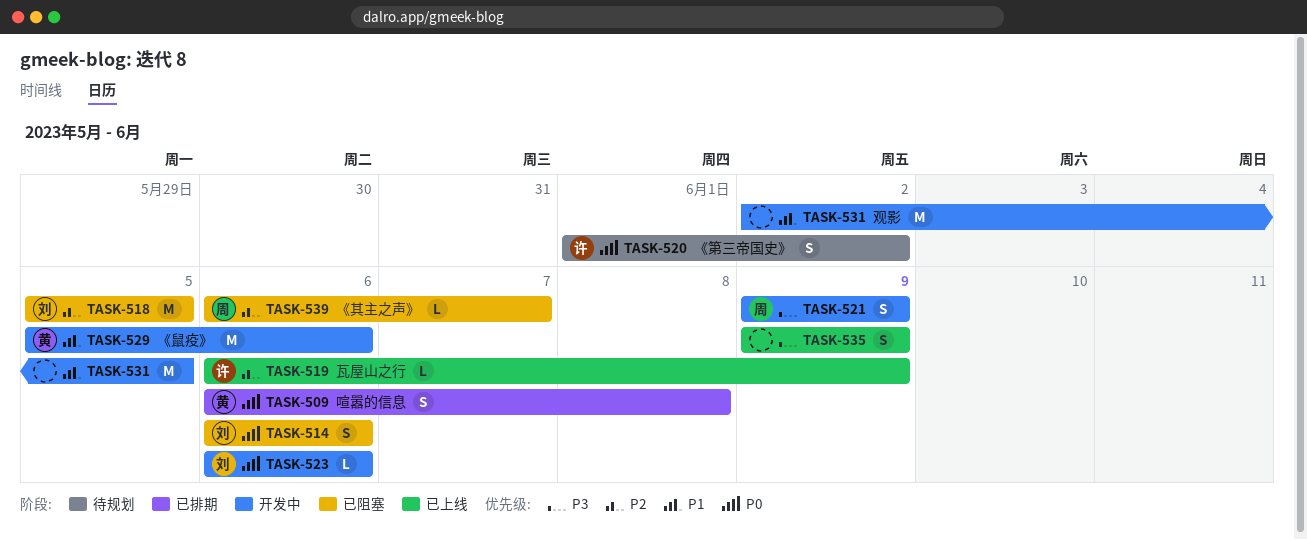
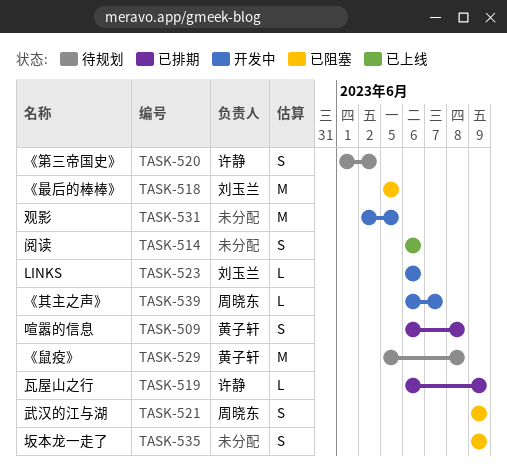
TASK-514, status: 已阻塞 -> 已上线
TASK-514, owner: 刘玉兰 -> none
TASK-519, status: 已上线 -> 已排期
TASK-521, status: 开发中 -> 已阻塞
TASK-529, status: 开发中 -> 待规划
TASK-529, due: Jun 6 -> Jun 8
TASK-535, status: 已上线 -> 已阻塞
TASK-539, status: 已阻塞 -> 开发中

